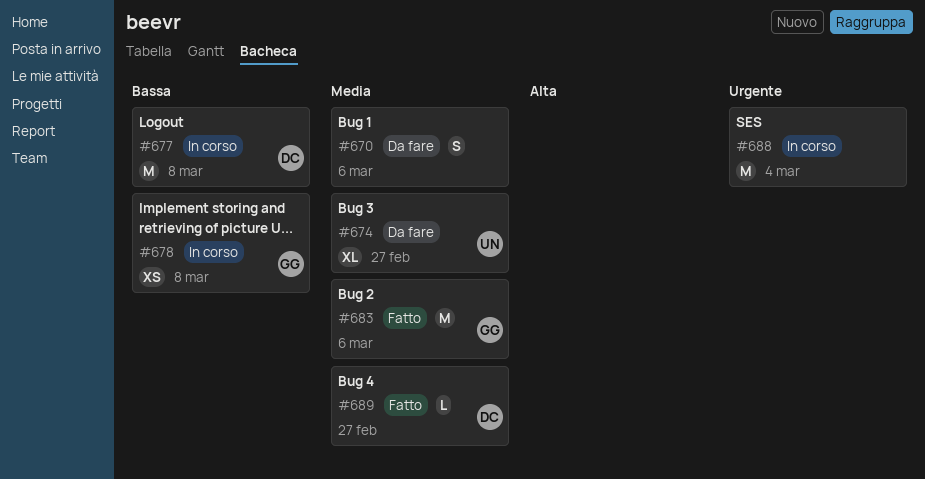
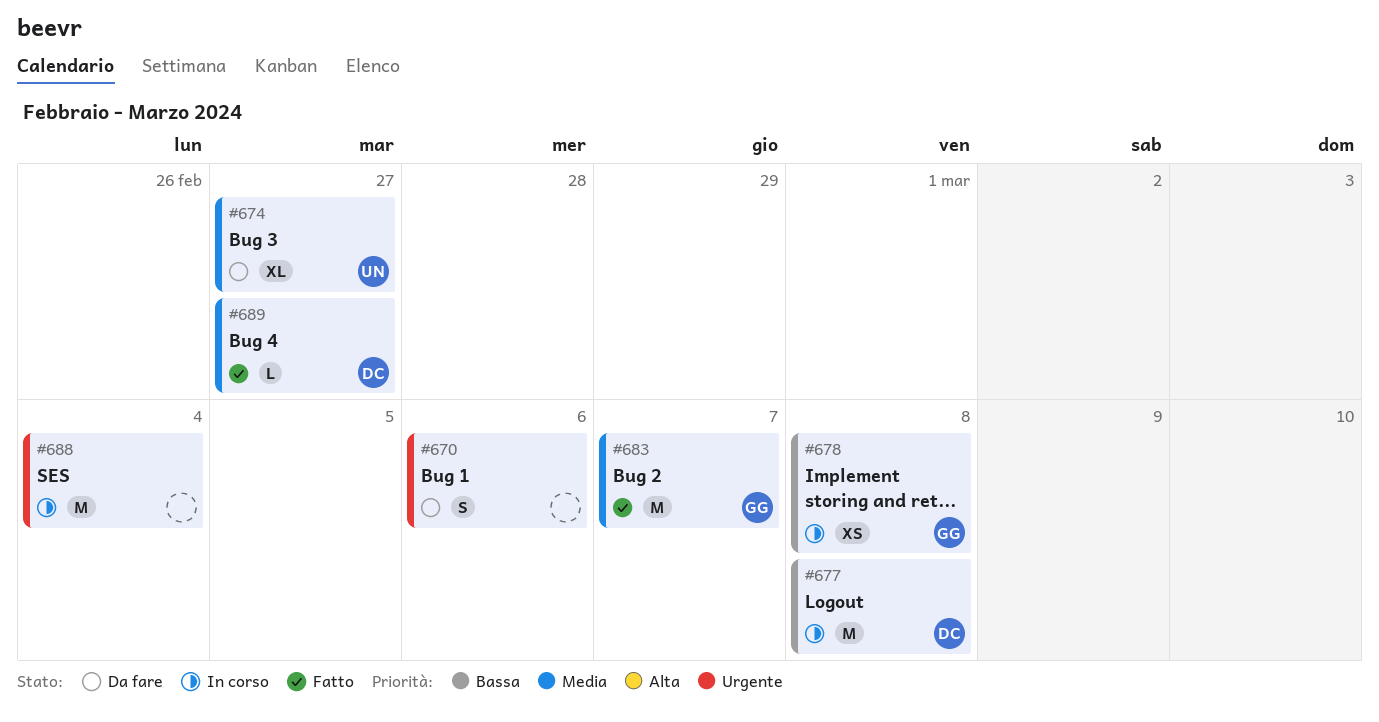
#670, priority: Media -> Urgente
#683, due: Mar 6 -> Mar 7

